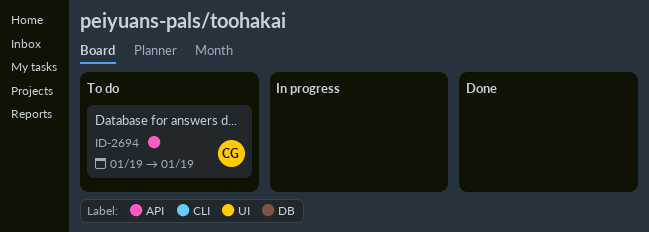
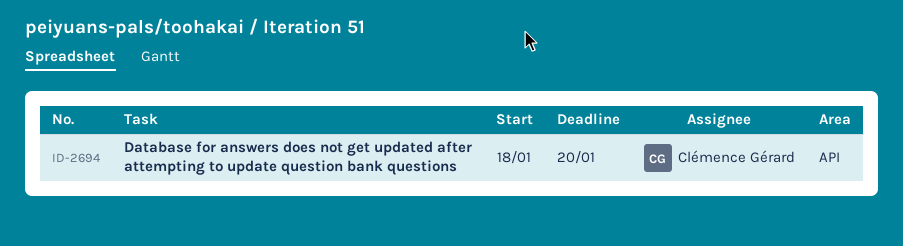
ID-2694, start: Jan 19 -> Jan 18
ID-2694, due: Jan 19 -> Jan 20

